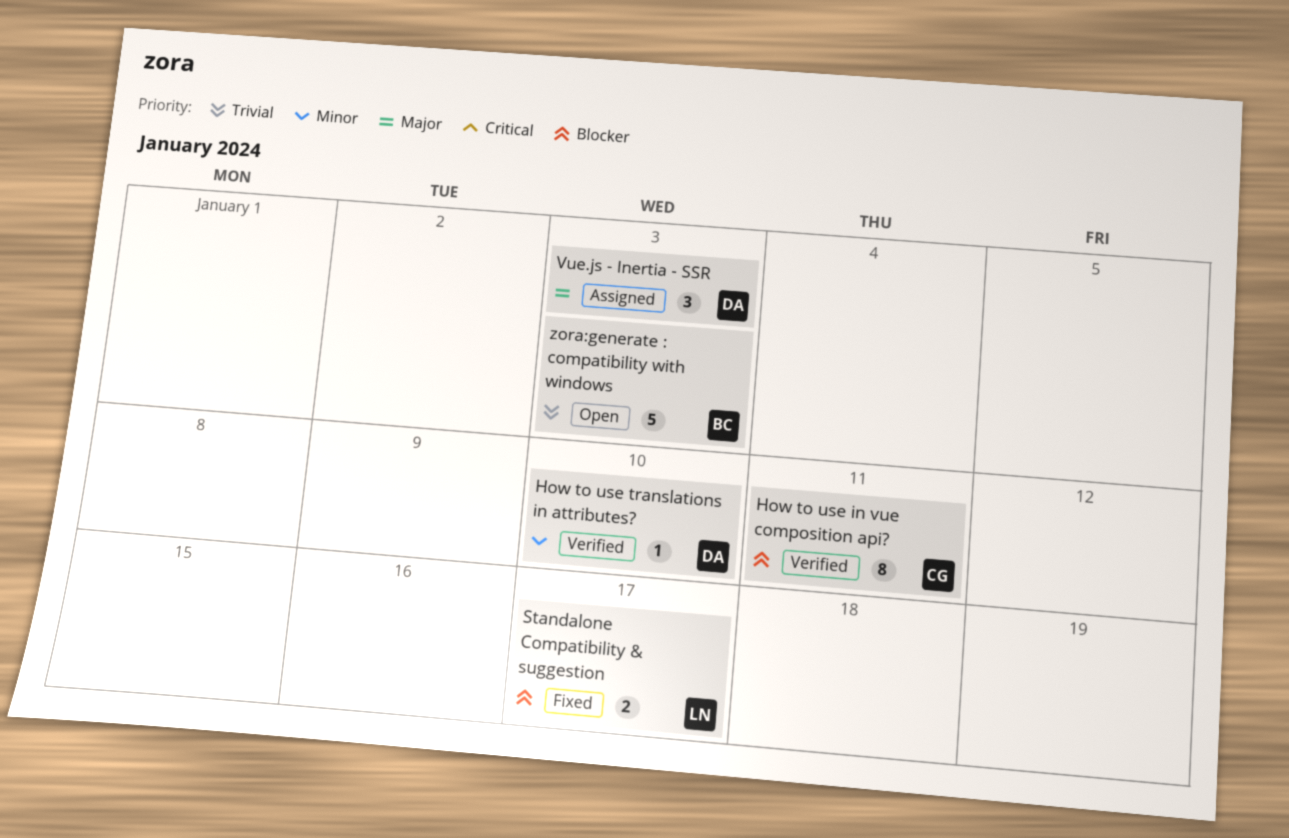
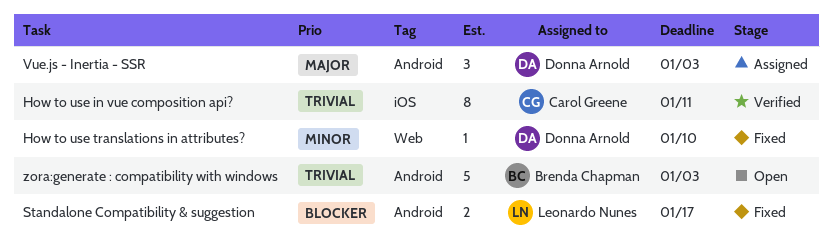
How to use in vue composition api?, priority: Blocker -> Trivial
How to use translations in attributes?, status: Verified -> Fixed

